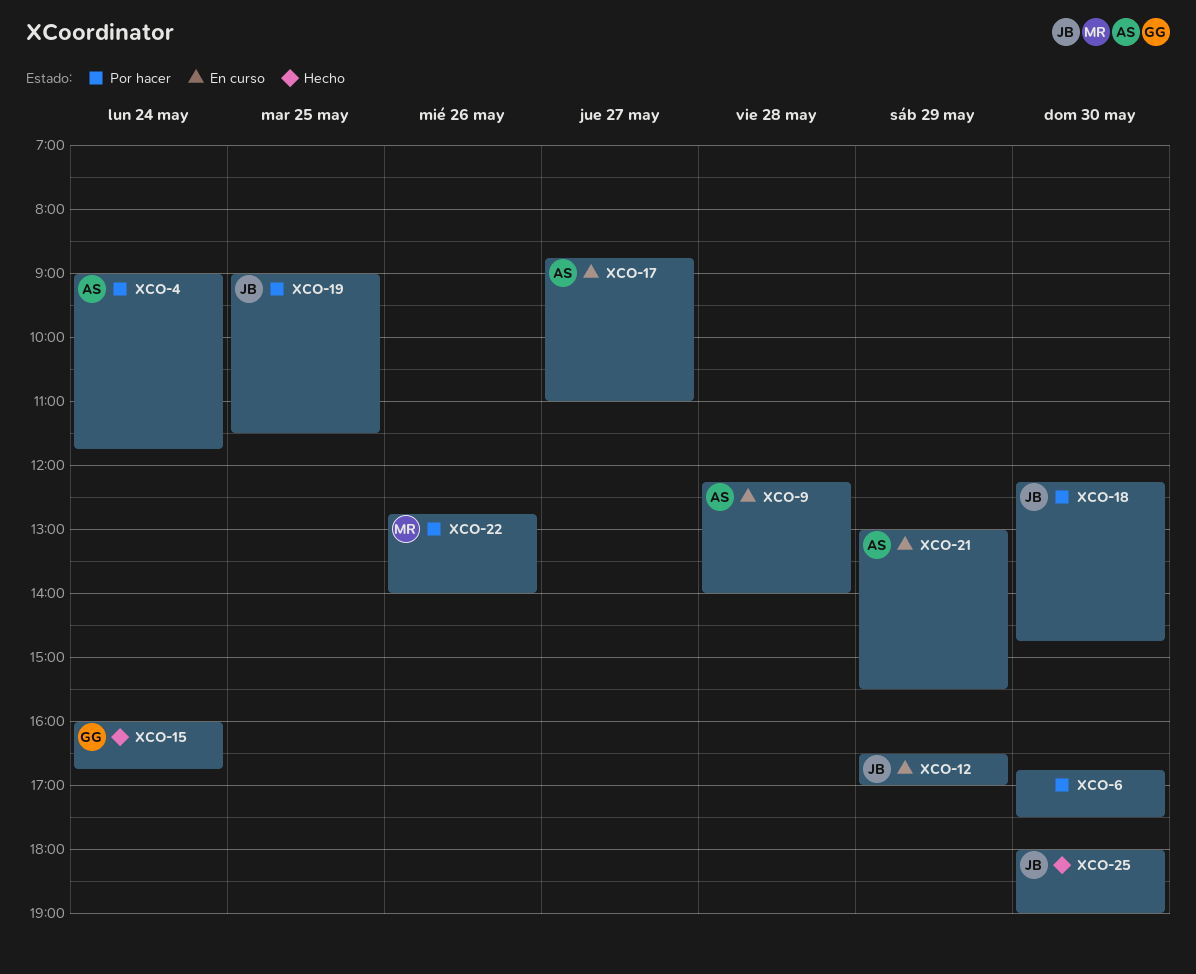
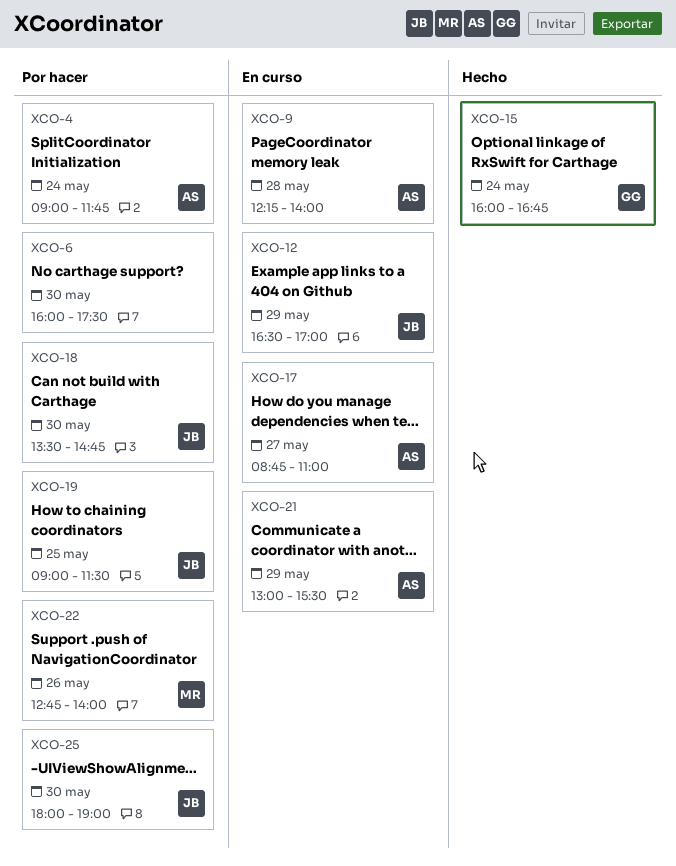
XCO-6, begins: 16:45 -> 16:00
XCO-18, begins: 12:15 -> 13:30
XCO-25, status: Hecho -> Por hacer

